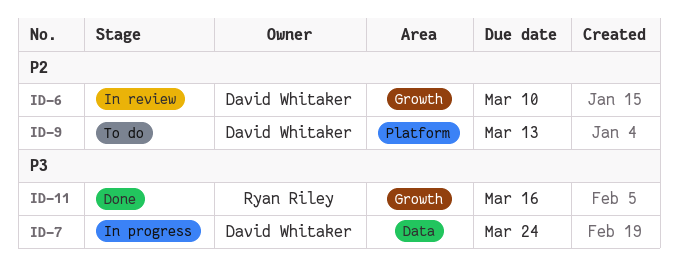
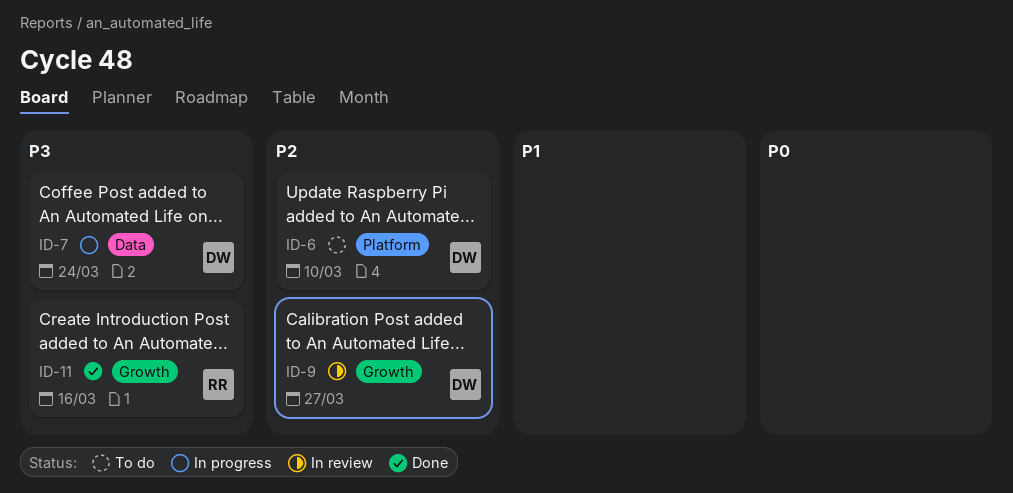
ID-6, status: In review -> To do
ID-6, label: Growth -> Platform
ID-9, status: To do -> In review
ID-9, label: Platform -> Growth
ID-9, due: Mar 13 -> Mar 27

